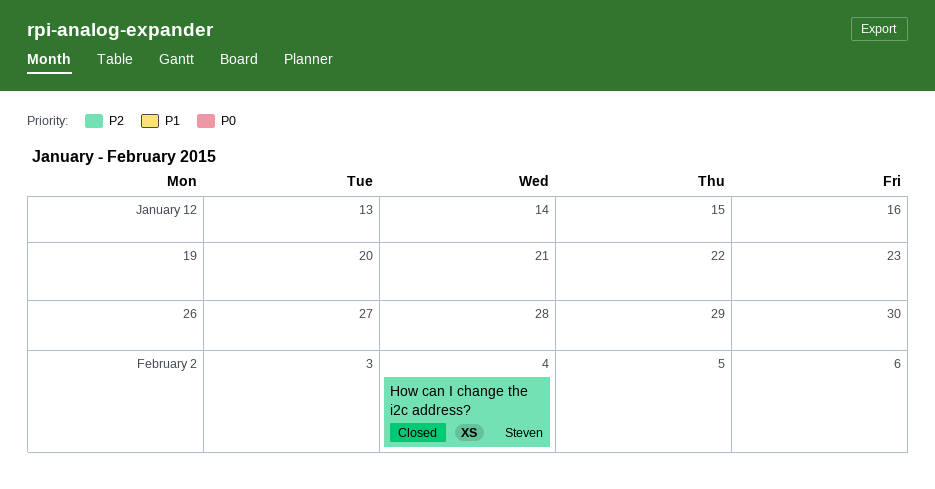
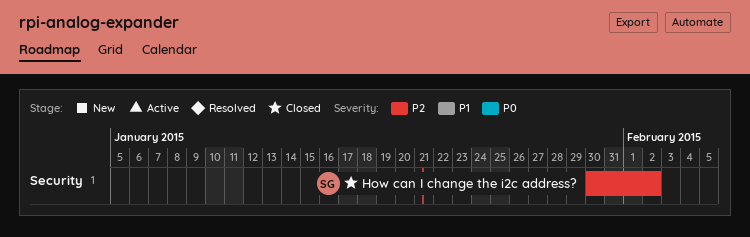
How can I change the i2c address?, due: Feb 4 -> Feb 2

